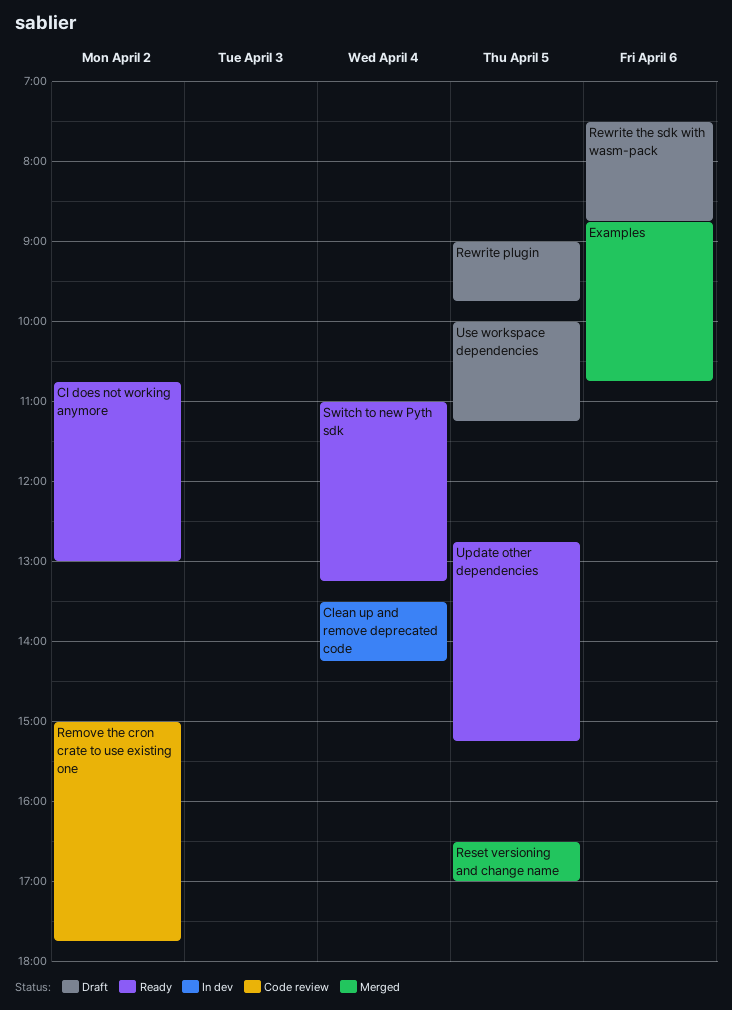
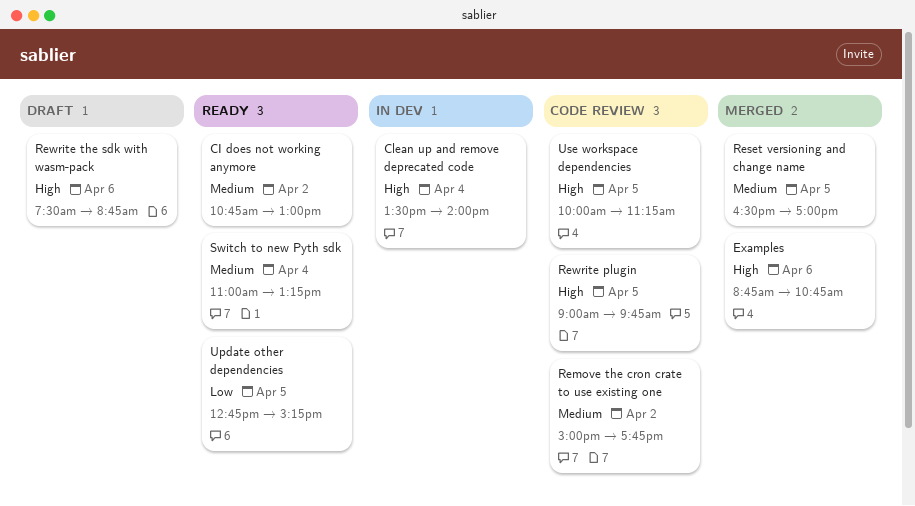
Clean up and remove deprecated code, ends: 14:15 -> 14:00
Rewrite plugin, status: Draft -> Code review
Use workspace dependencies, status: Draft -> Code review

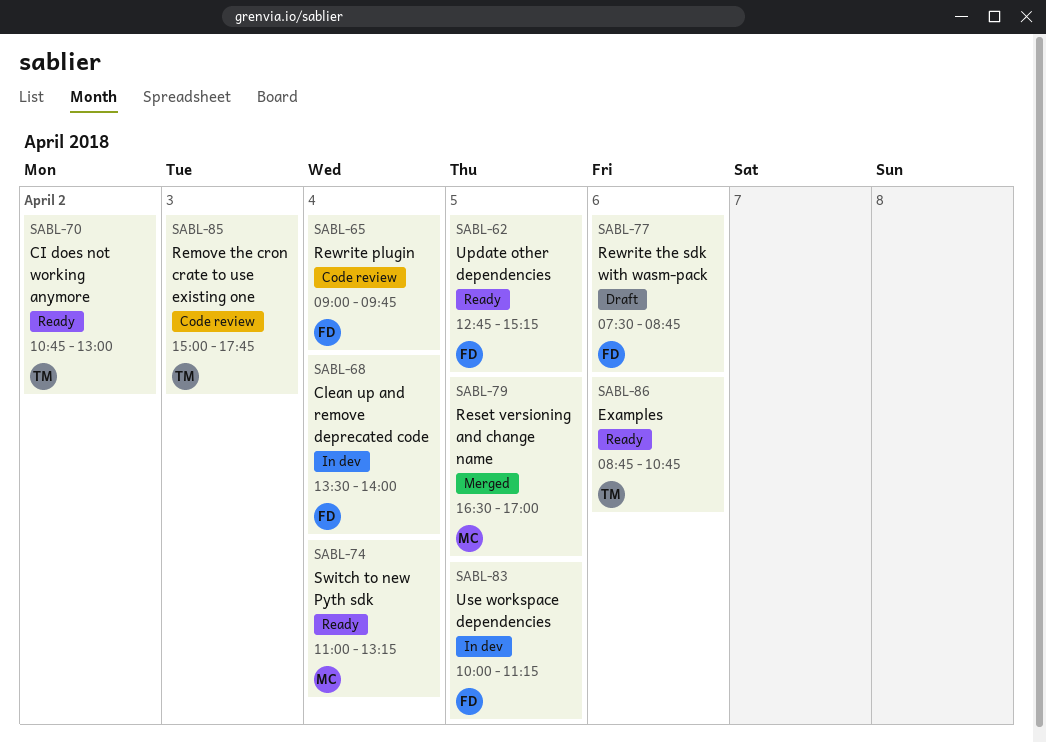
Examples, status: Merged -> Ready
Remove the cron crate to use existing one, day: Apr 2 -> Apr 3
Rewrite plugin, day: Apr 5 -> Apr 4
Use workspace dependencies, status: Code review -> In dev

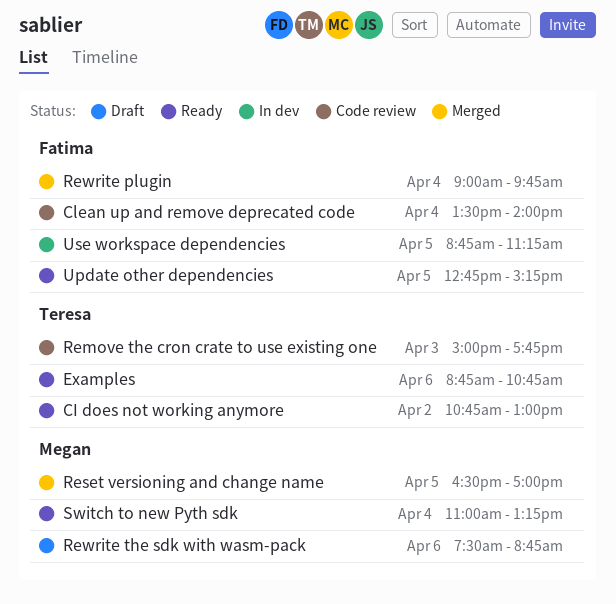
Clean up and remove deprecated code, status: In dev -> Code review
Rewrite plugin, status: Code review -> Merged
Rewrite the sdk with wasm-pack, owner: Fatima -> Megan
Use workspace dependencies, begins: 10:00 -> 08:45

